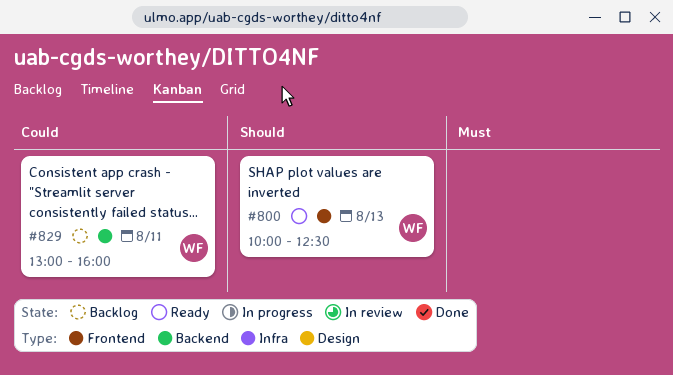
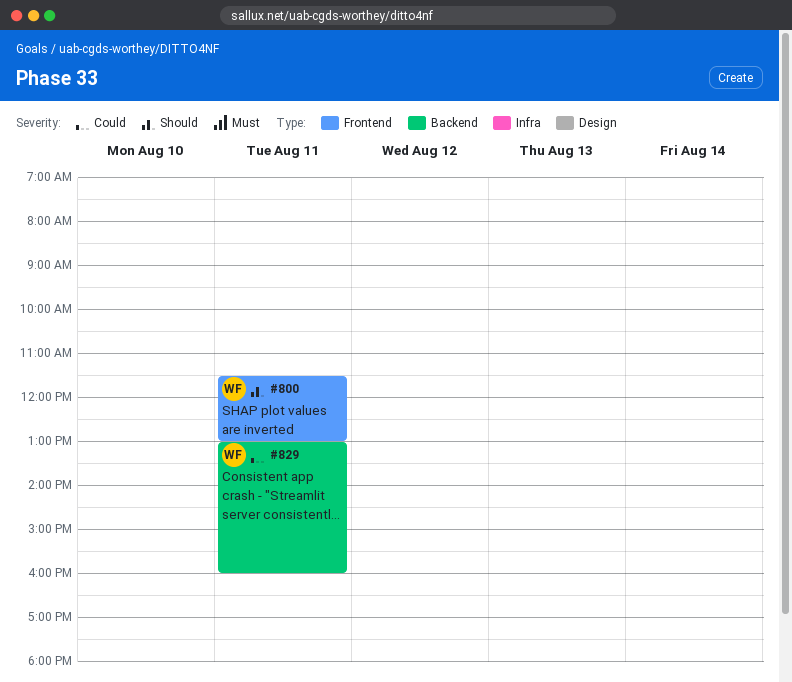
#800, day: Aug 13 -> Aug 11
#800, begins: 10:00 -> 11:30
#800, ends: 12:30 -> 13:00

